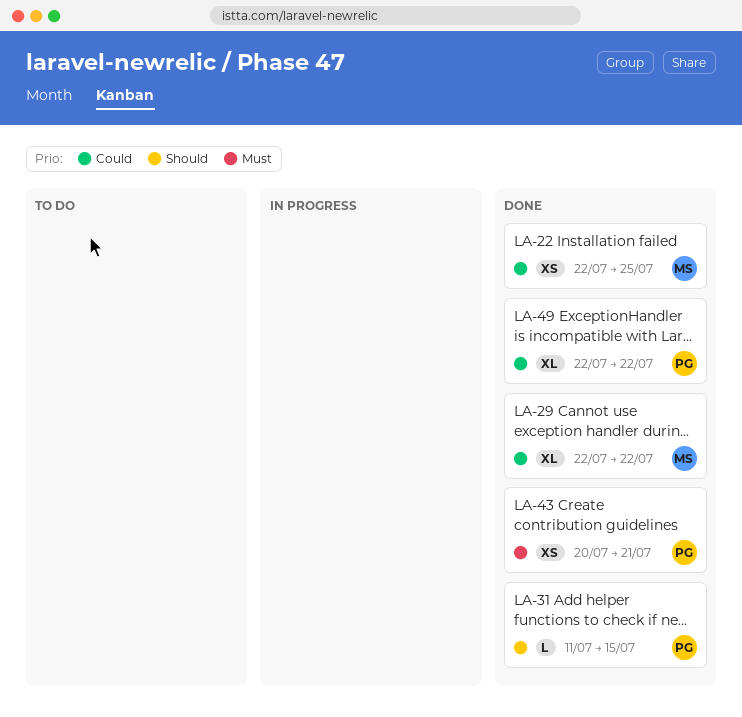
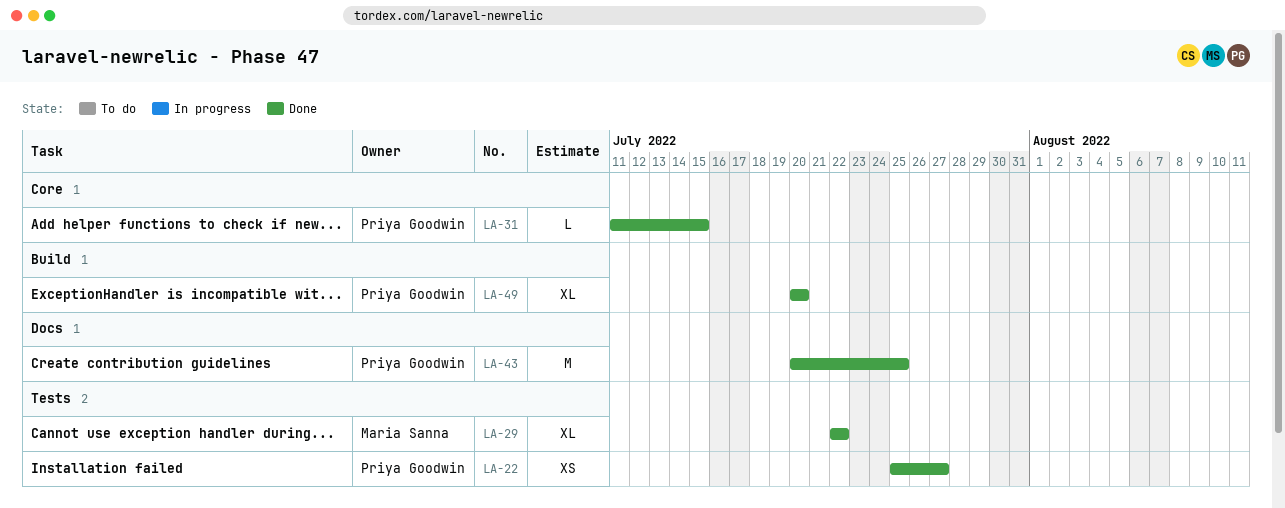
LA-22, owner: Maria Sanna -> Priya Goodwin
LA-22, start: Jul 22 -> Jul 25
LA-22, due: Jul 25 -> Jul 27
LA-43, estimate: XS -> M
LA-43, due: Jul 21 -> Jul 25
LA-49, start: Jul 22 -> Jul 20
LA-49, due: Jul 22 -> Jul 20

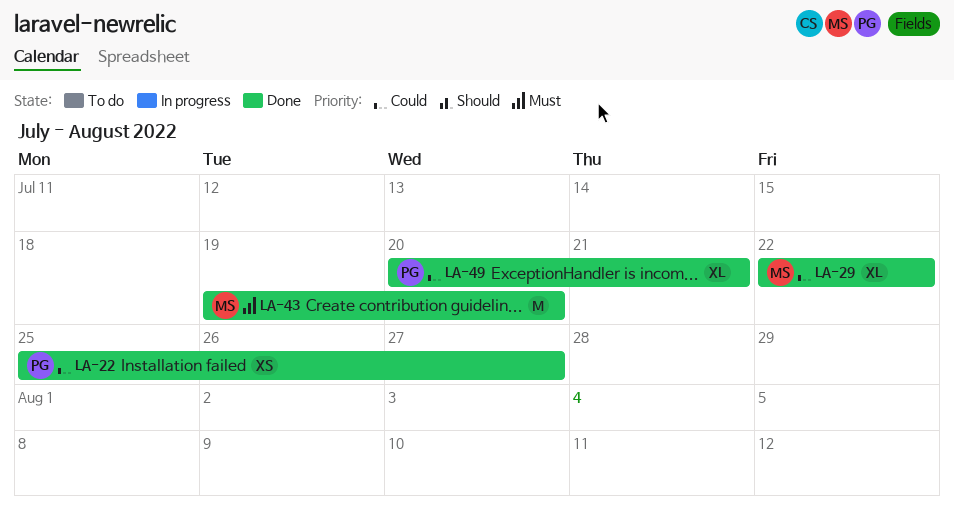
LA-31: present -> none
LA-43, owner: Priya Goodwin -> Maria Sanna
LA-43, start: Jul 20 -> Jul 19
LA-43, due: Jul 25 -> Jul 20
LA-49, due: Jul 20 -> Jul 21

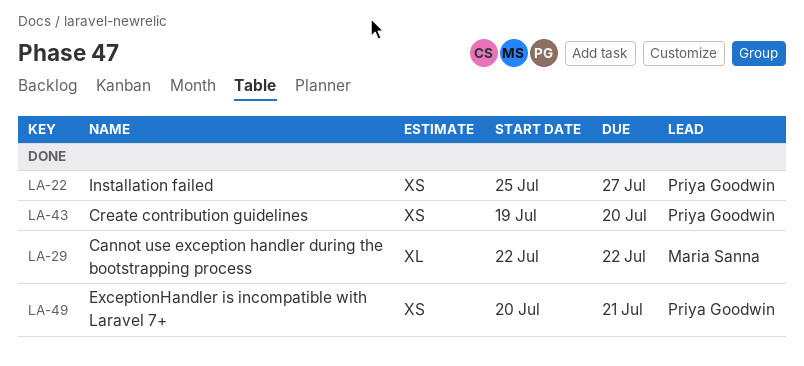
LA-43, owner: Maria Sanna -> Priya Goodwin
LA-43, estimate: M -> XS
LA-49, estimate: XL -> XS

